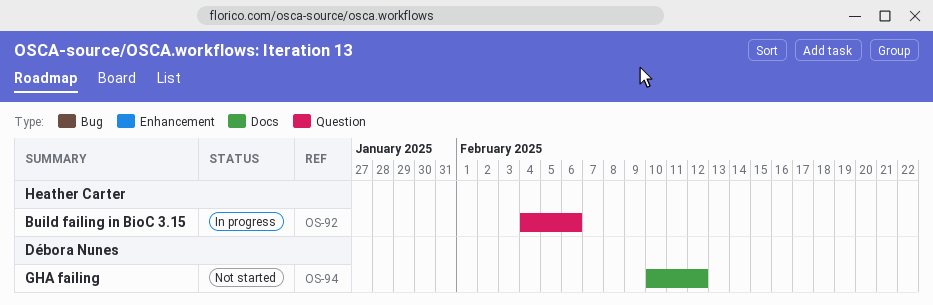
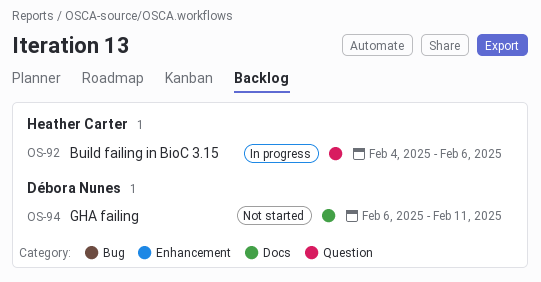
OS-94, start: Feb 10 -> Feb 6
OS-94, due: Feb 12 -> Feb 11

